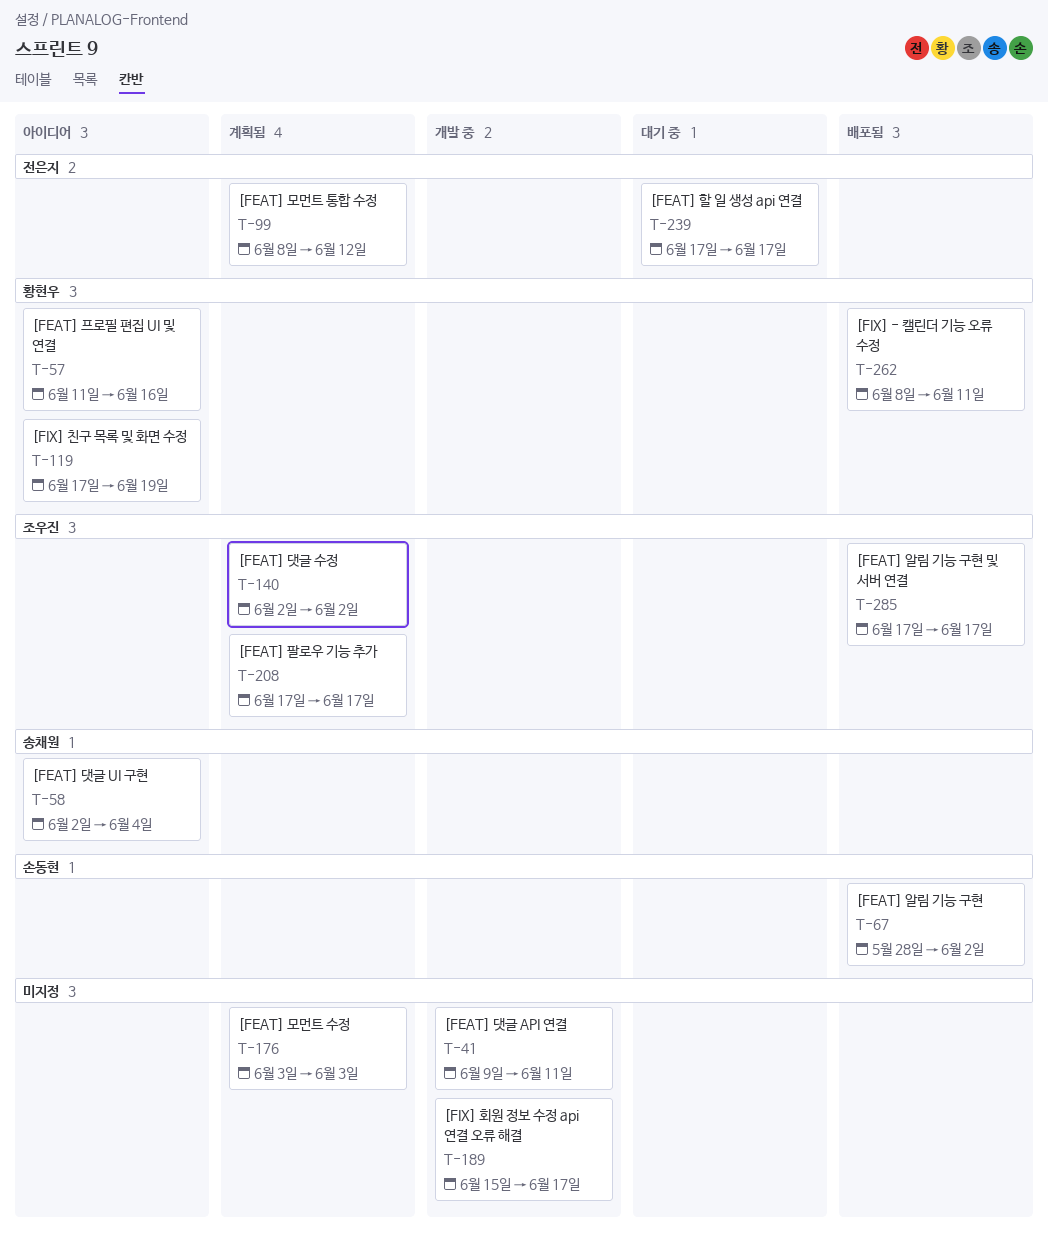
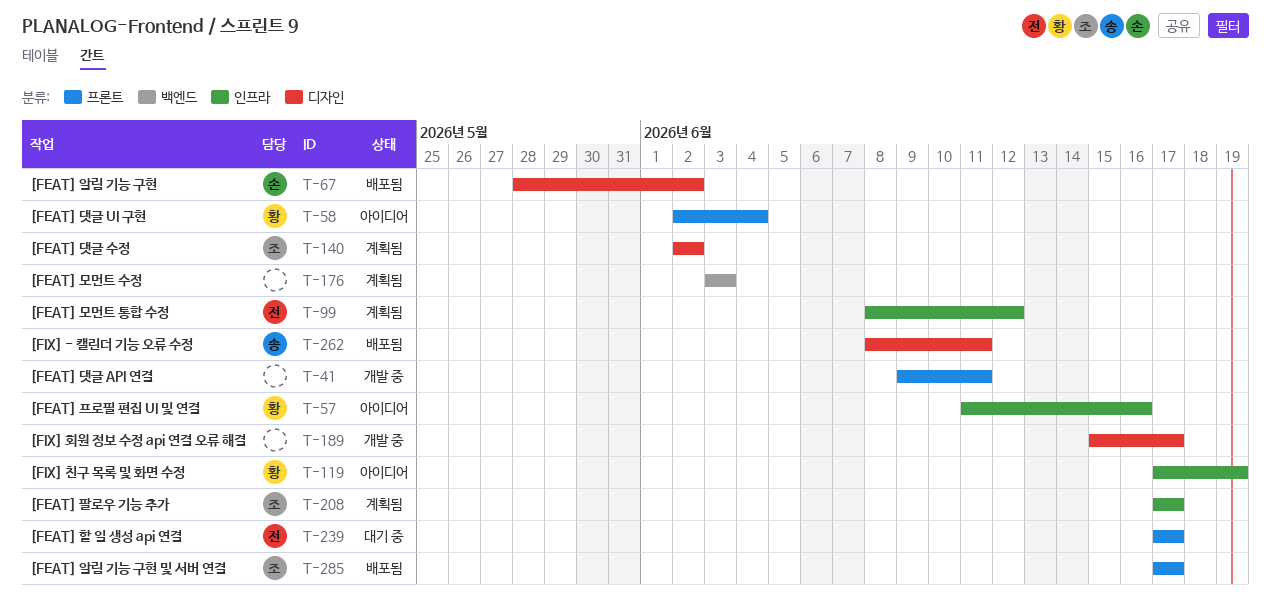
T-58, owner: 송채원 -> 황현우
T-262, owner: 황현우 -> 송채원

